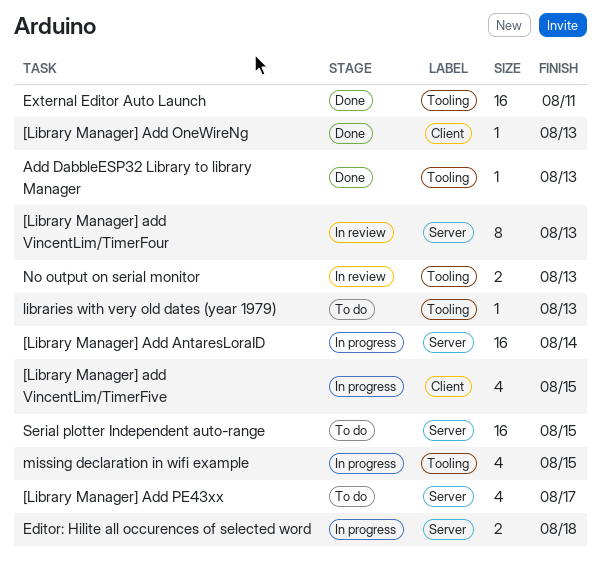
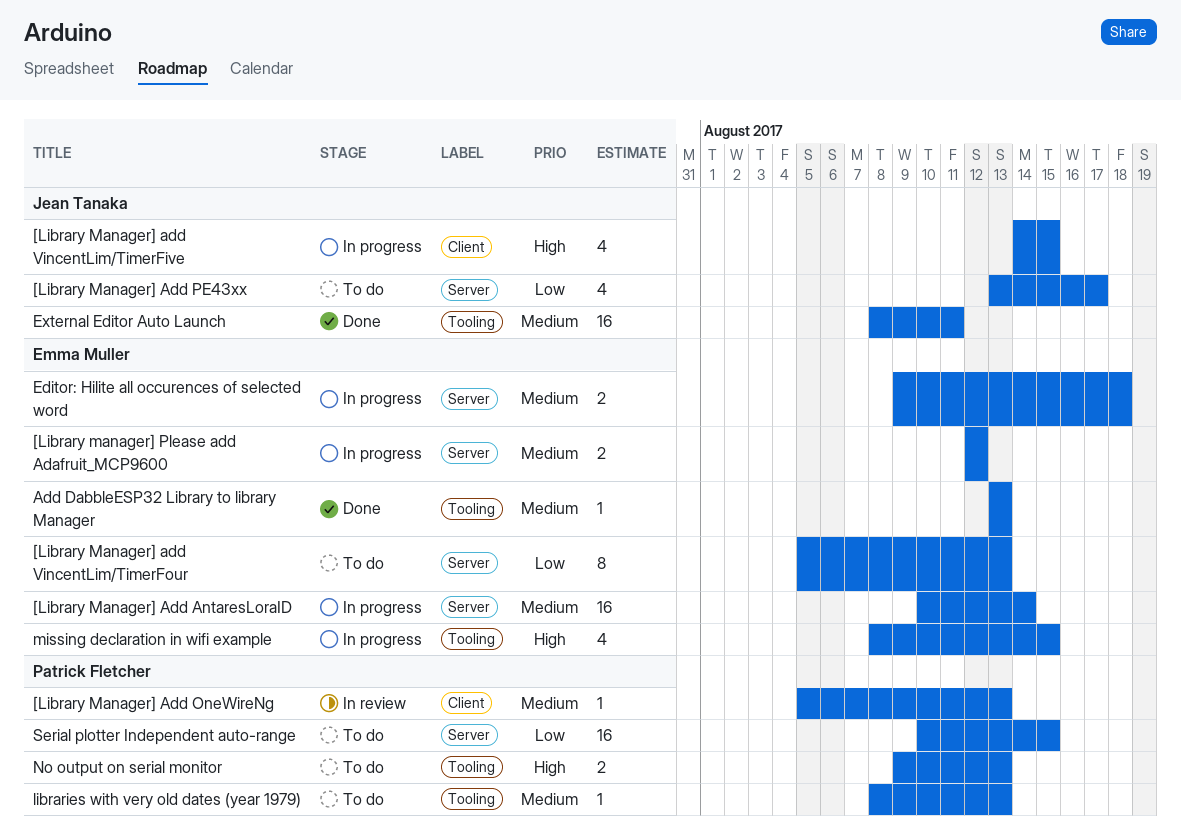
[Library Manager] Add OneWireNg, status: Done -> In review
[Library Manager] add VincentLim/TimerFour, status: In review -> To do
[Library manager] Please add Adafruit_MCP9600: none -> present
No output on serial monitor, status: In review -> To do

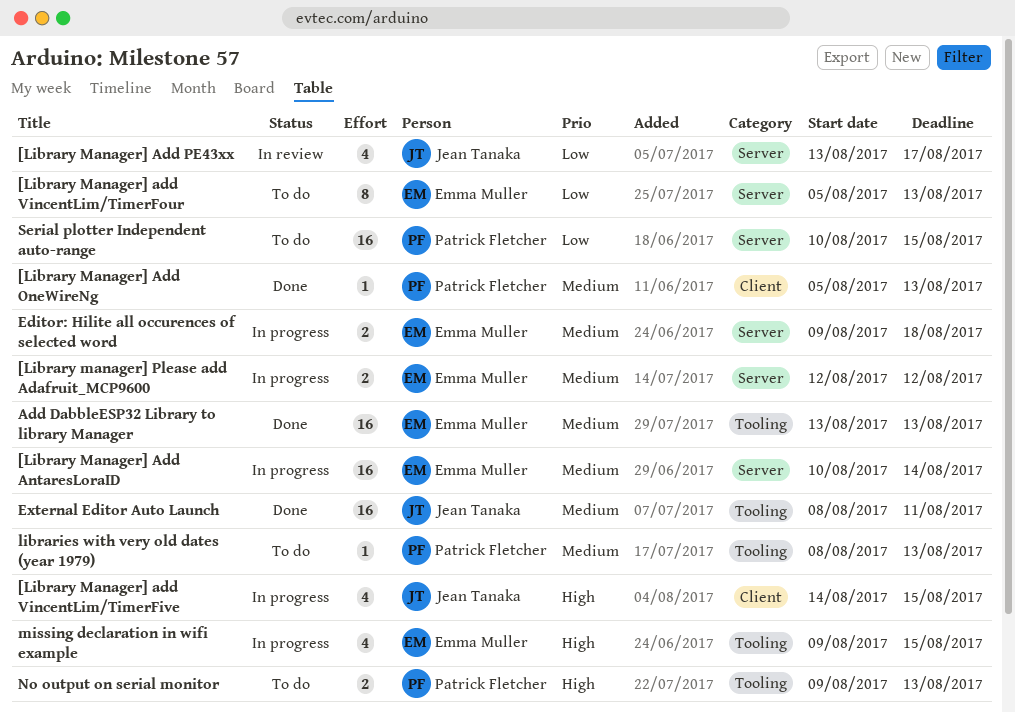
[Library Manager] Add OneWireNg, status: In review -> Done
[Library Manager] Add PE43xx, status: To do -> In review
Add DabbleESP32 Library to library Manager, estimate: 1 -> 16
missing declaration in wifi example, start: Aug 8 -> Aug 9

